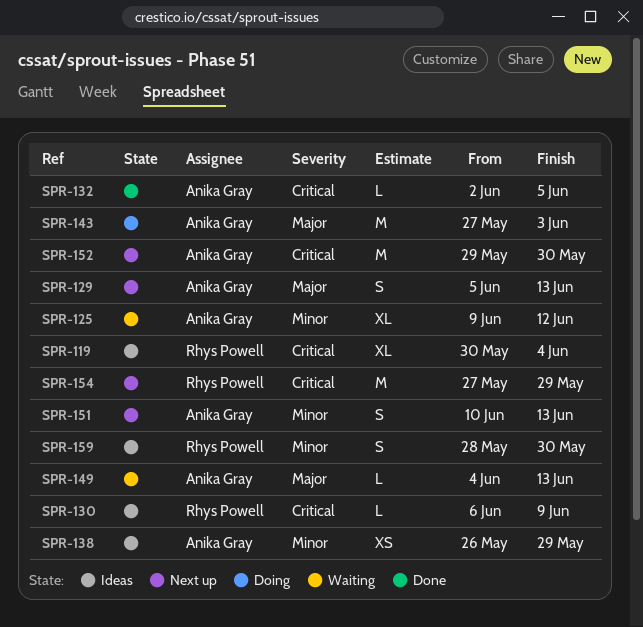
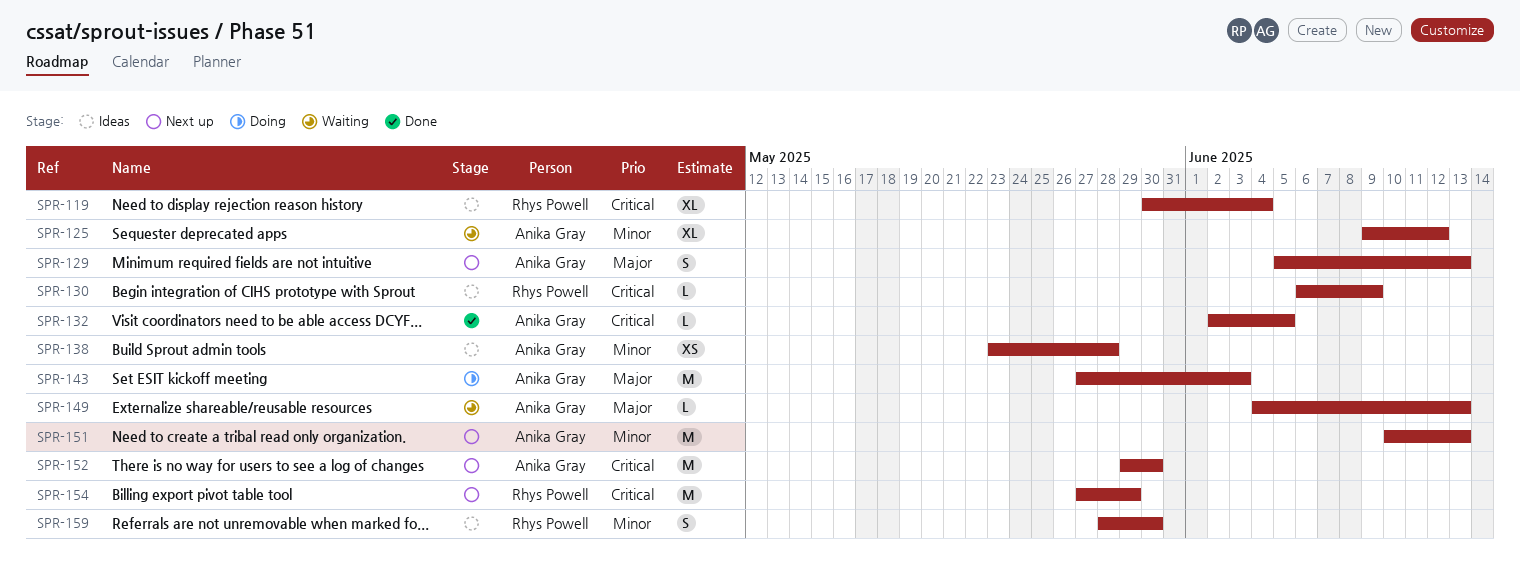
SPR-138, start: May 26 -> May 23
SPR-138, due: May 29 -> May 28
SPR-151, estimate: S -> M

